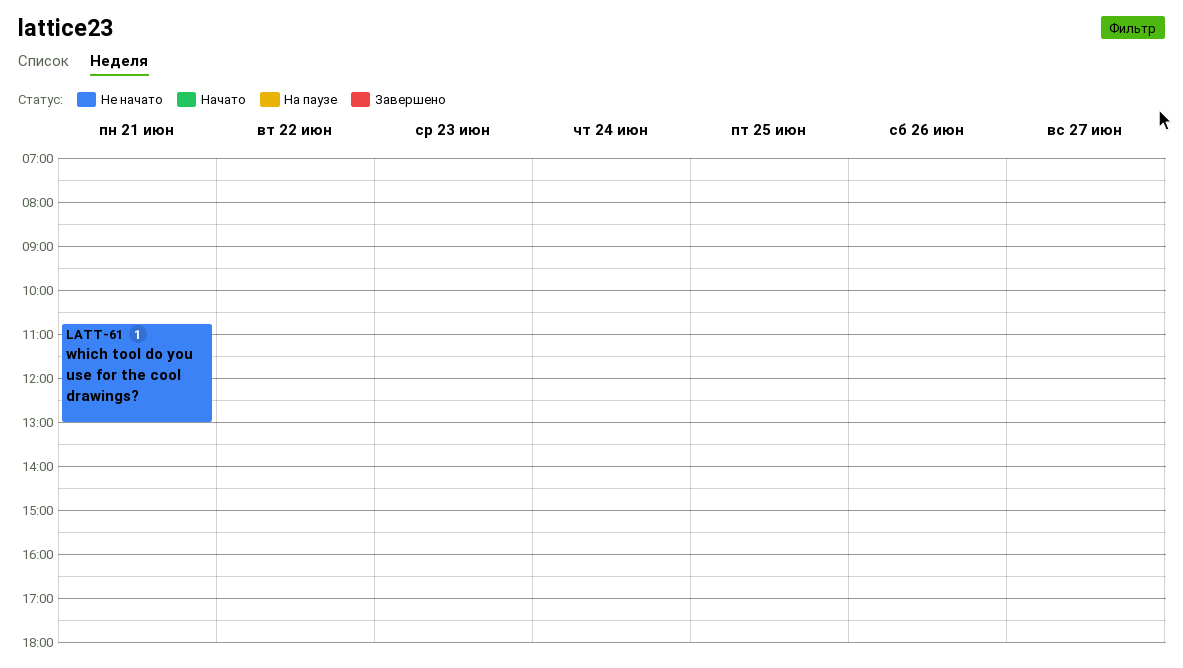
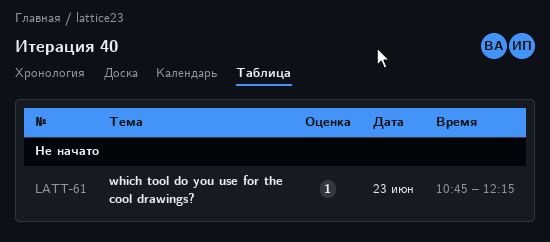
LATT-61, day: Jun 21 -> Jun 23
LATT-61, ends: 13:00 -> 12:15

